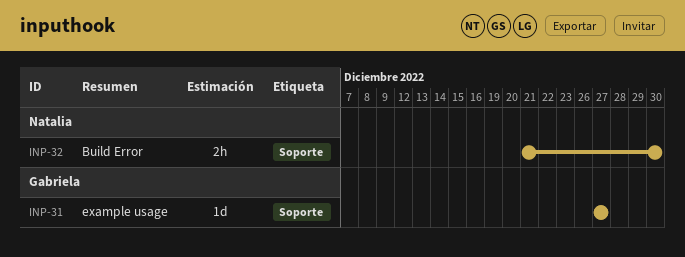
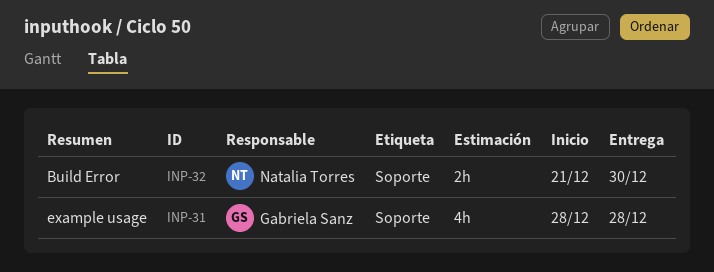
INP-31, estimate: 1d -> 4h
INP-31, start: Dec 27 -> Dec 28
INP-31, due: Dec 27 -> Dec 28

